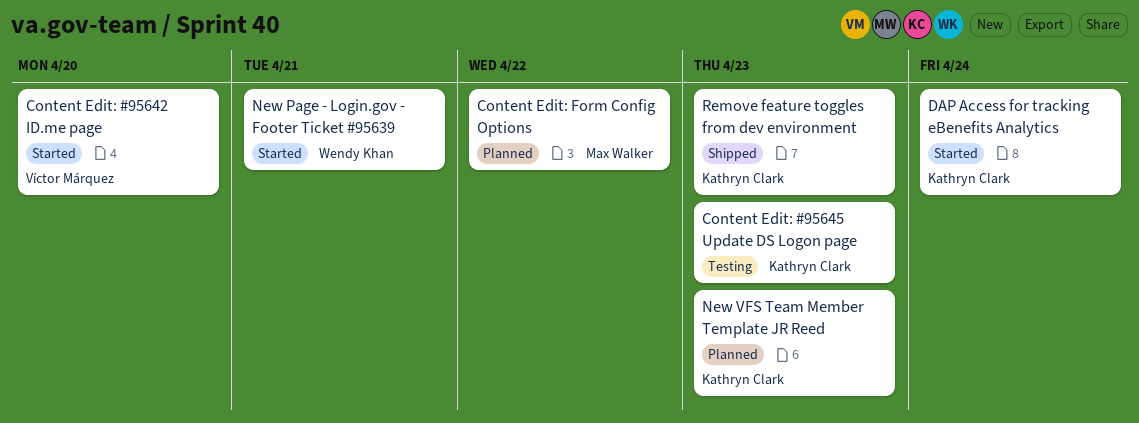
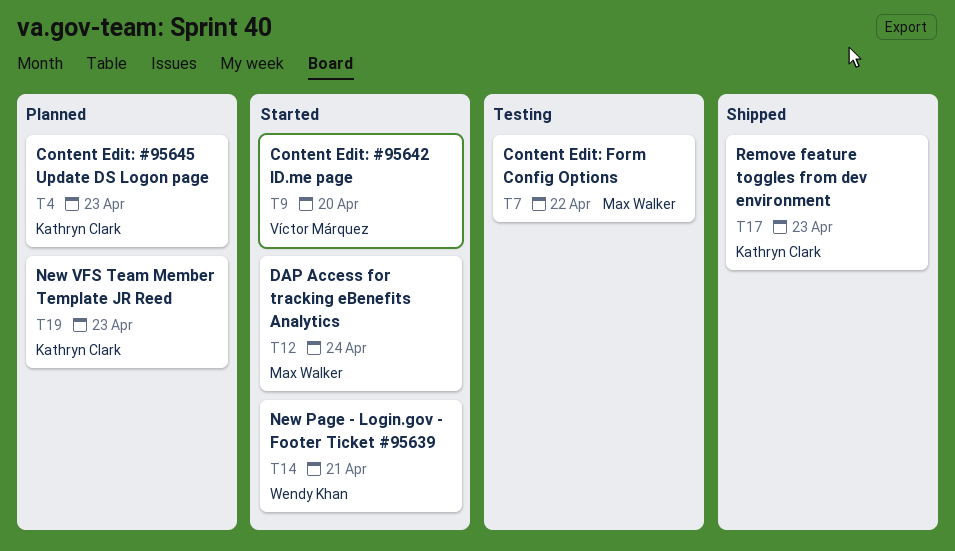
Content Edit: #95645 Update DS Logon page, status: Testing -> Planned
Content Edit: Form Config Options, status: Planned -> Testing
DAP Access for tracking eBenefits Analytics, owner: Kathryn Clark -> Max Walker

